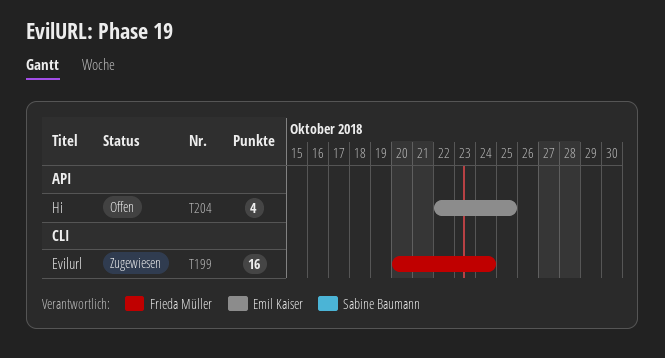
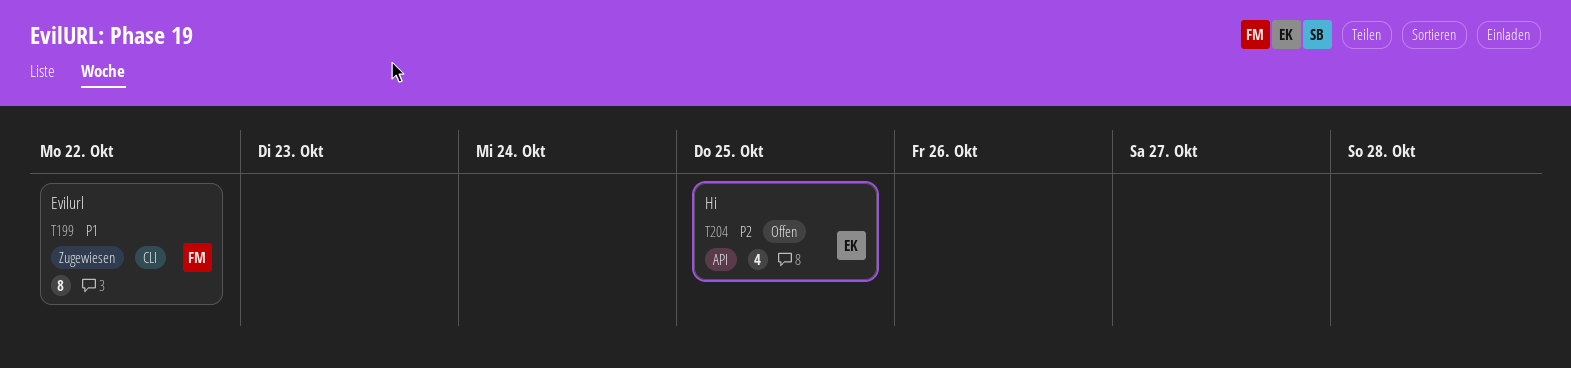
T199, estimate: 16 -> 8
T199, due: Oct 24 -> Oct 22

